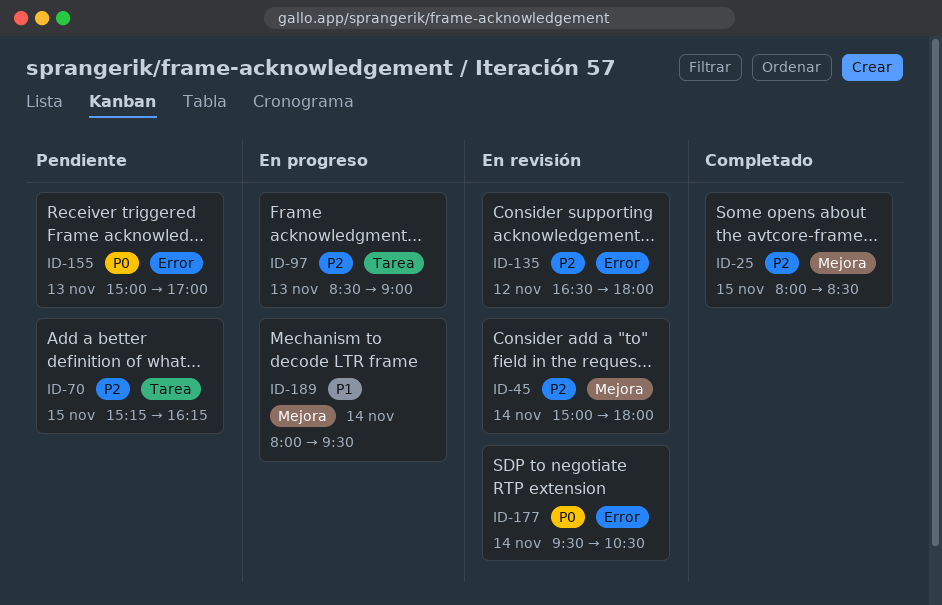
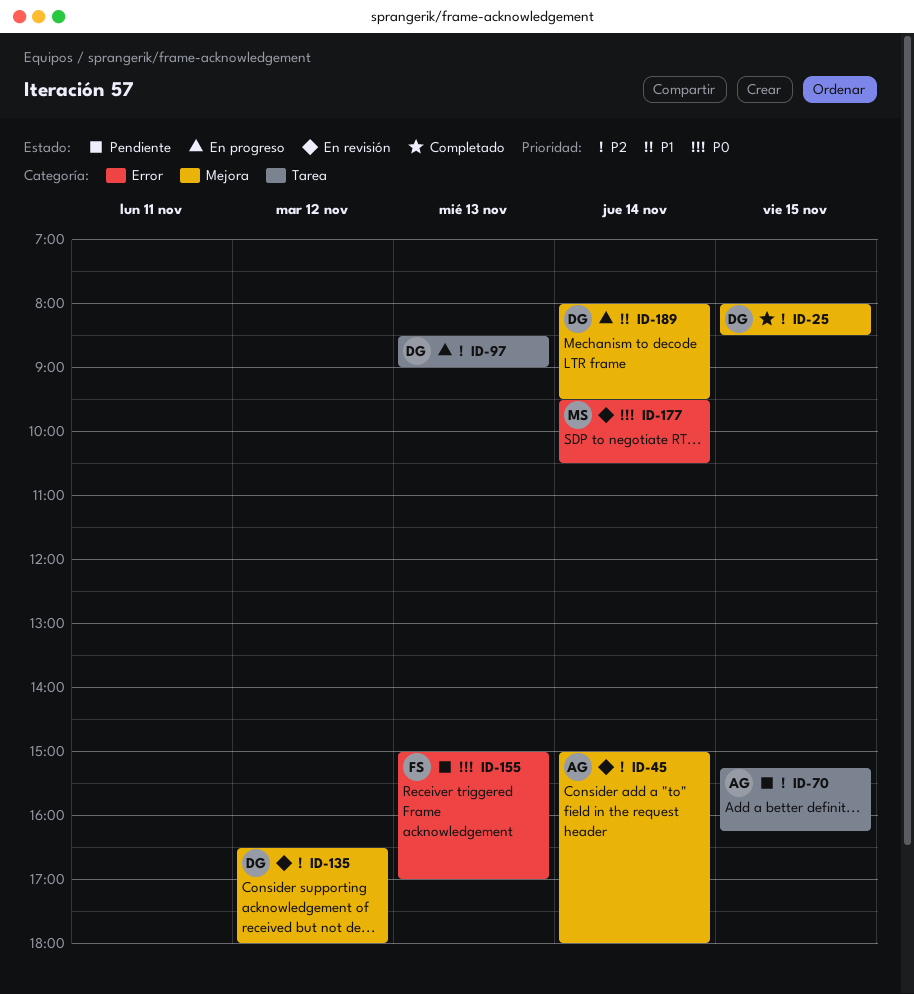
ID-135, label: Error -> Mejora

